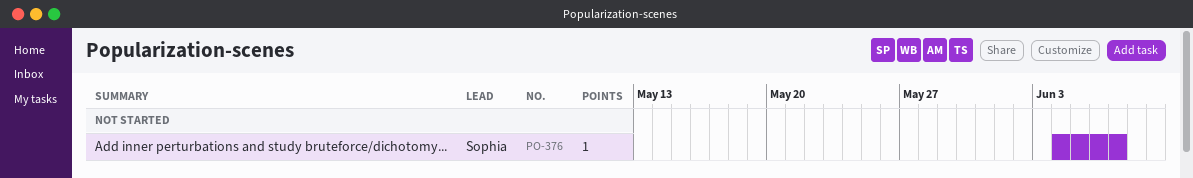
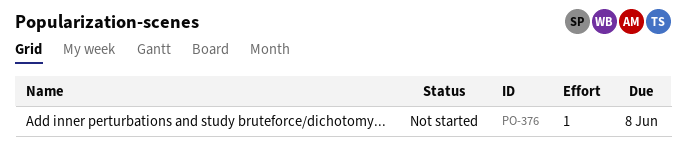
PO-376, due: Jun 7 -> Jun 8

